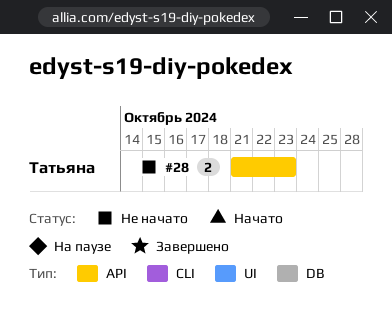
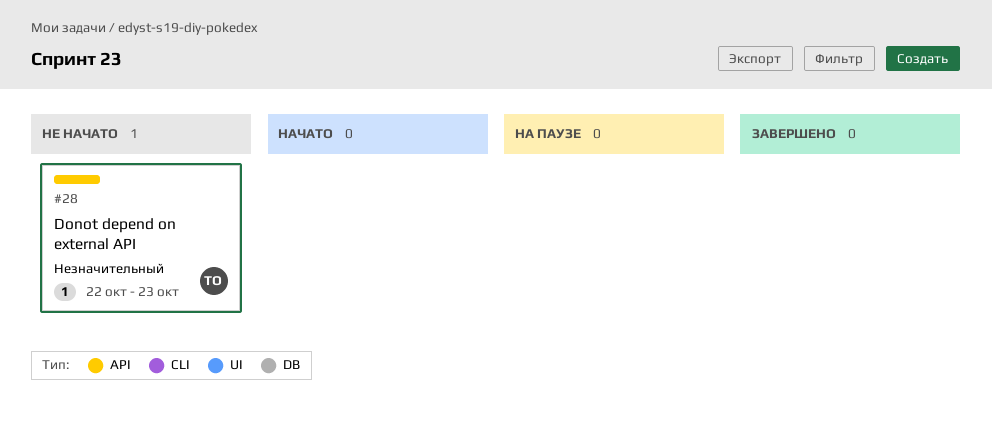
#28, estimate: 2 -> 1
#28, start: Oct 21 -> Oct 22

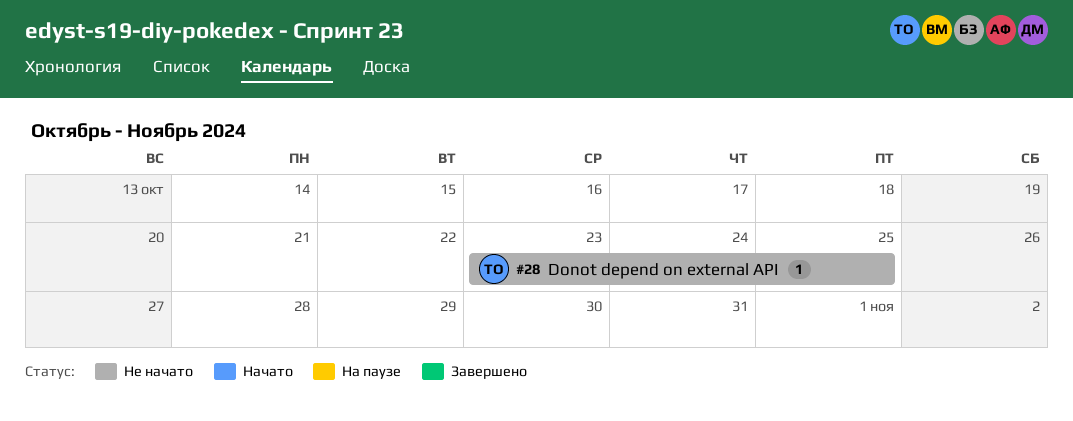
#28, start: Oct 22 -> Oct 23
#28, due: Oct 23 -> Oct 25

